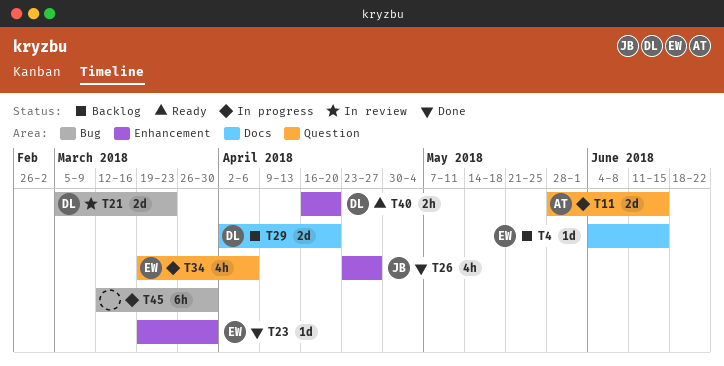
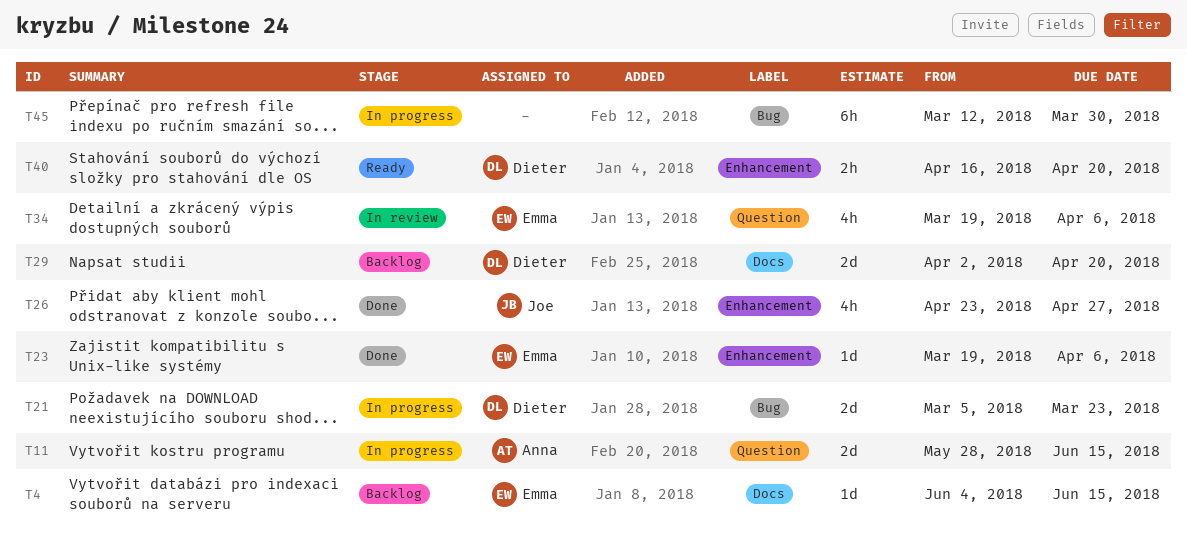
T21, status: In review -> In progress
T23, due: Mar 30 -> Apr 6
T34, status: In progress -> In review

